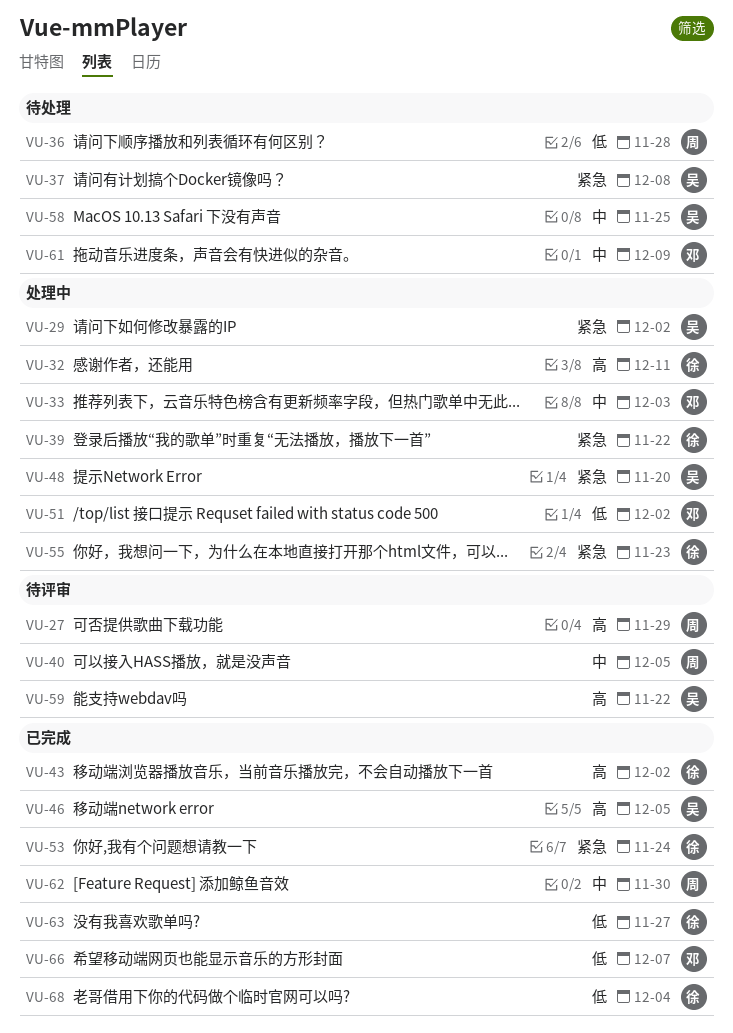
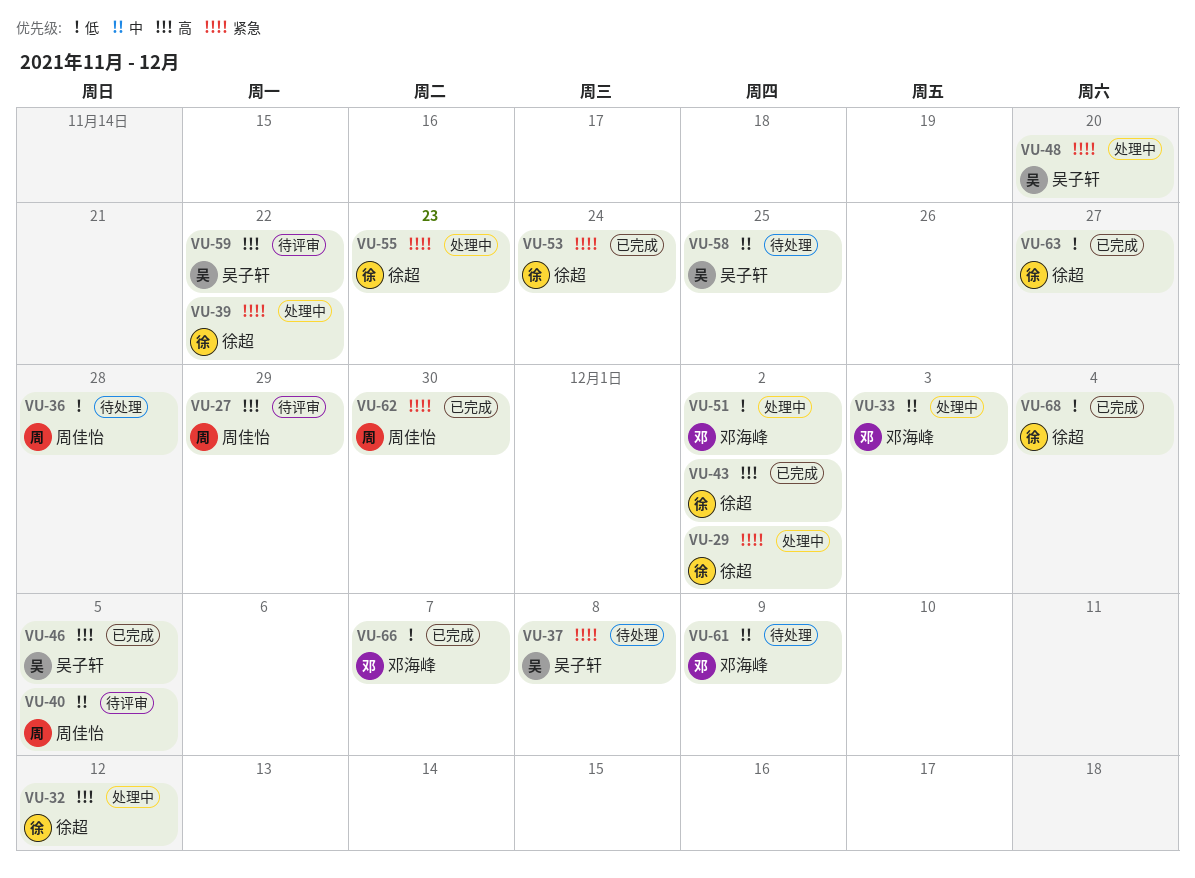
VU-29, owner: 吴子轩 -> 徐超
VU-32, due: Dec 11 -> Dec 12
VU-62, priority: 中 -> 紧急

